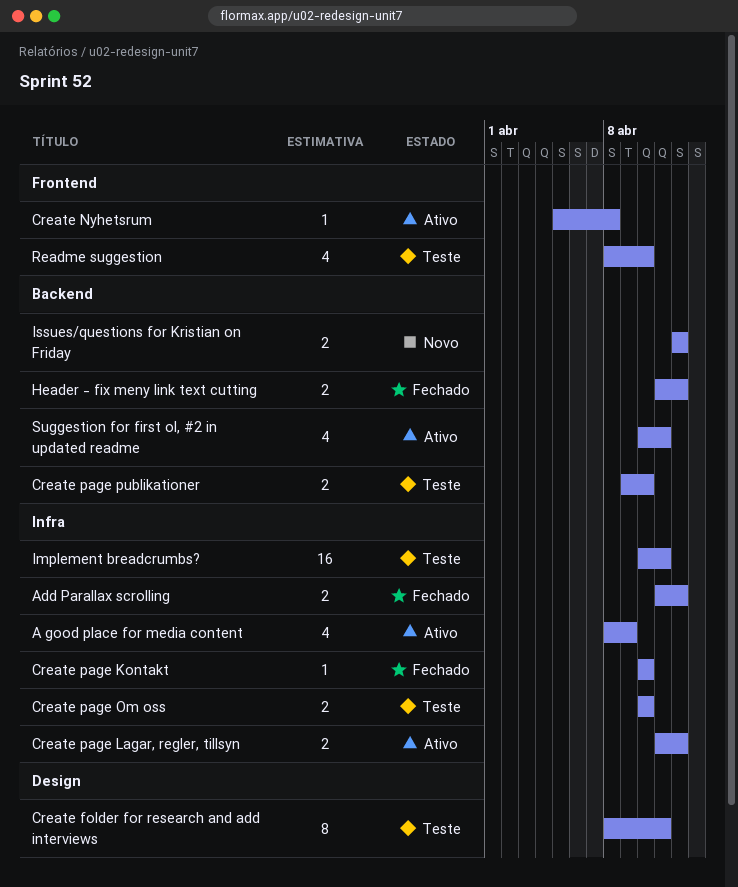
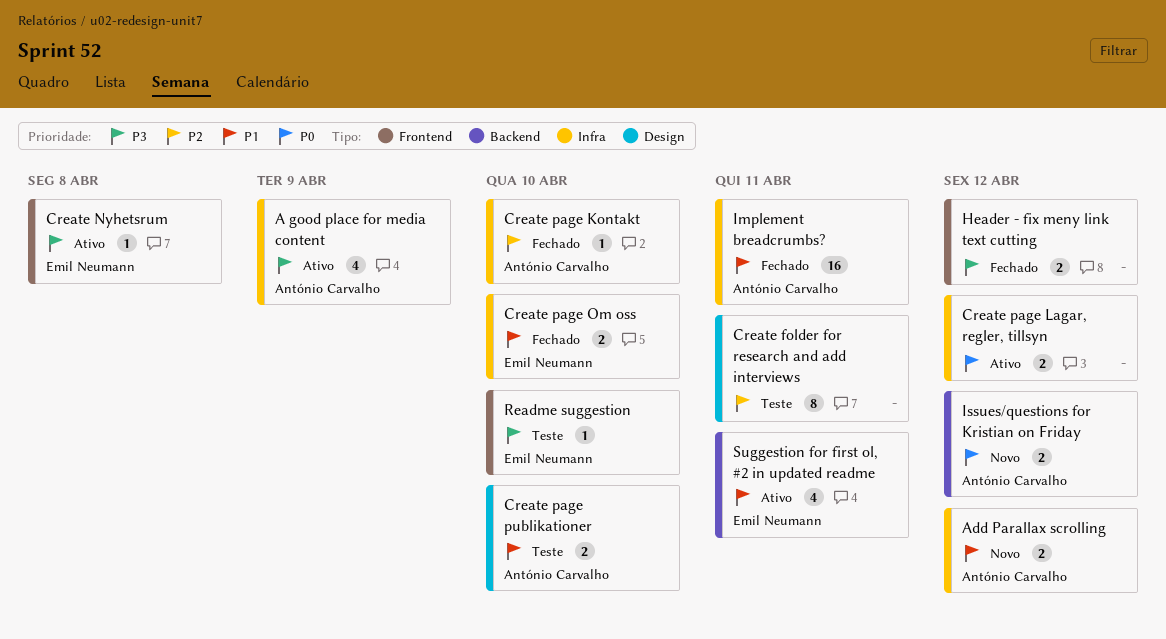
Add Parallax scrolling, status: Fechado -> Novo
Create page Om oss, status: Teste -> Fechado
Create page publikationer, label: Backend -> Design
Header - fix meny link text cutting, label: Backend -> Frontend
Implement breadcrumbs?, status: Teste -> Fechado
Readme suggestion, estimate: 4 -> 1

